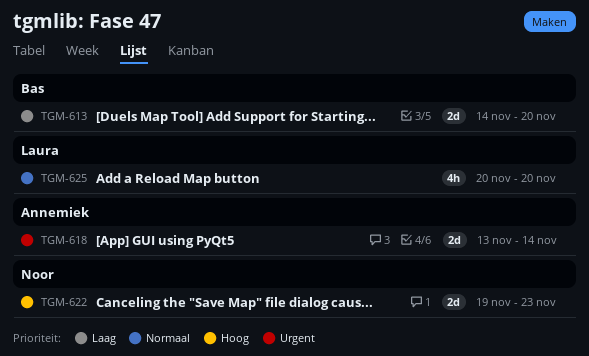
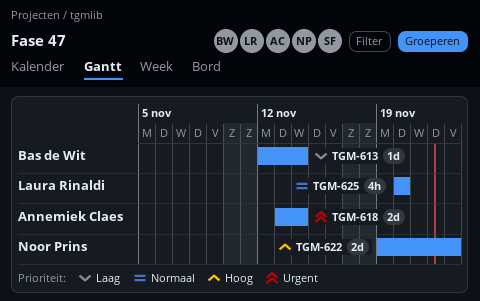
TGM-613, estimate: 2d -> 1d
TGM-613, start: Nov 14 -> Nov 12
TGM-613, due: Nov 20 -> Nov 14

